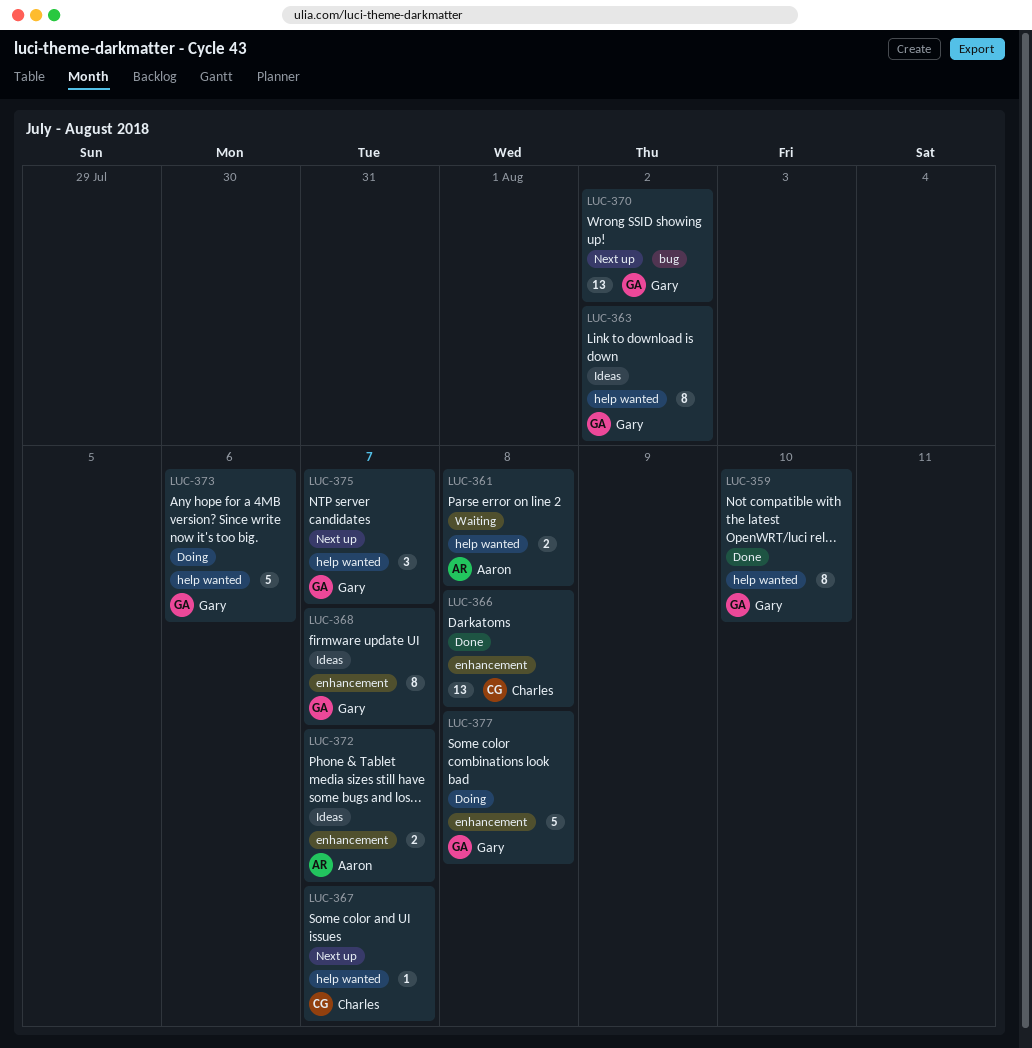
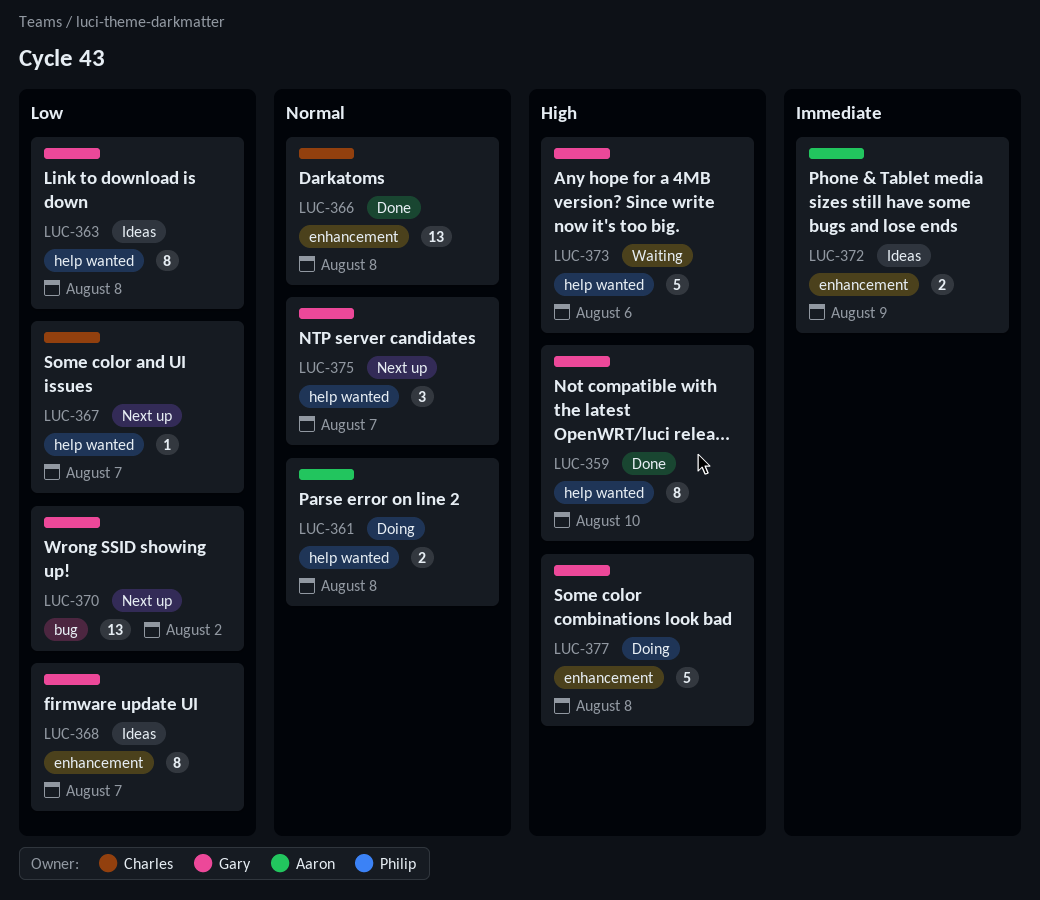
LUC-361, status: Waiting -> Doing
LUC-363, due: Aug 2 -> Aug 8
LUC-372, due: Aug 7 -> Aug 9
LUC-373, status: Doing -> Waiting

